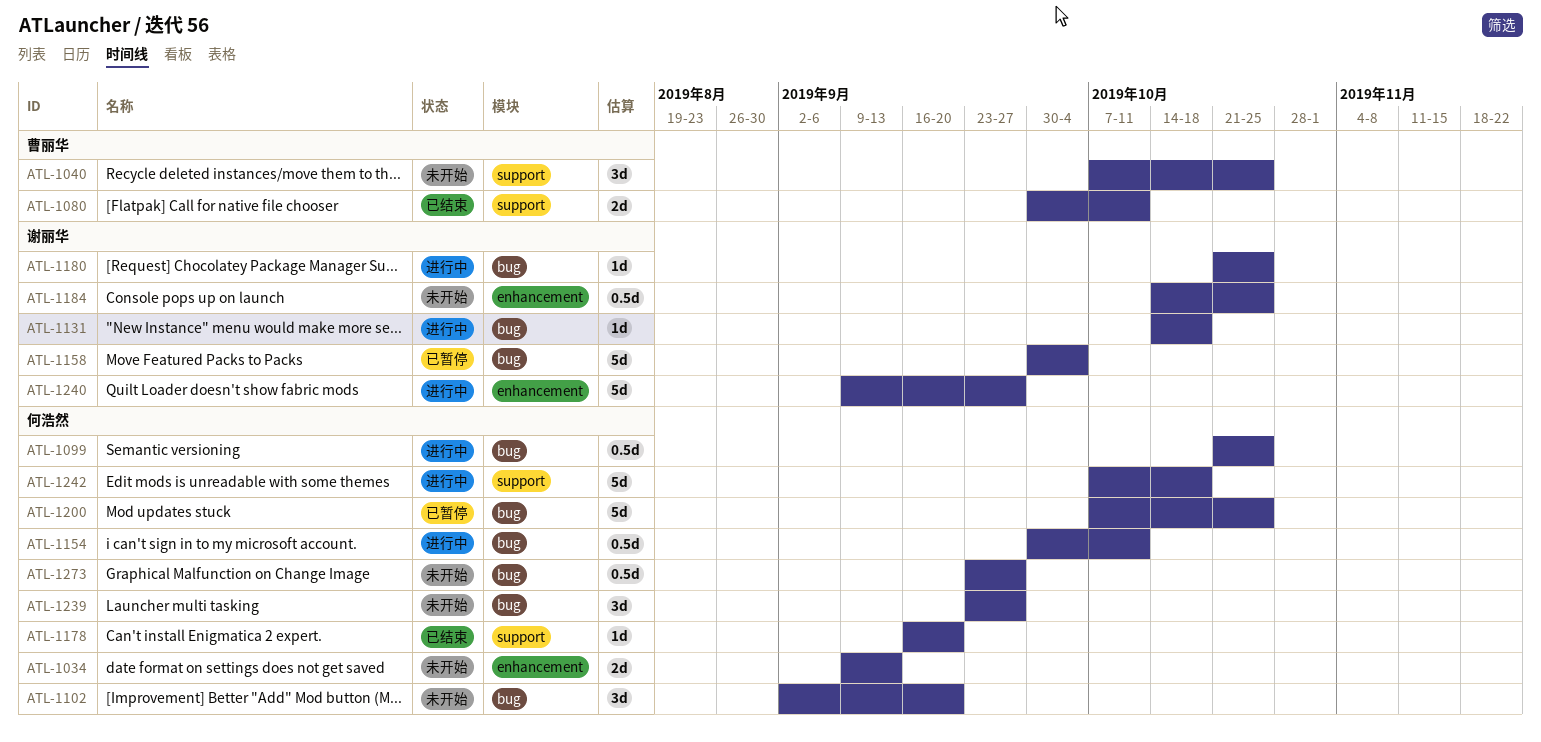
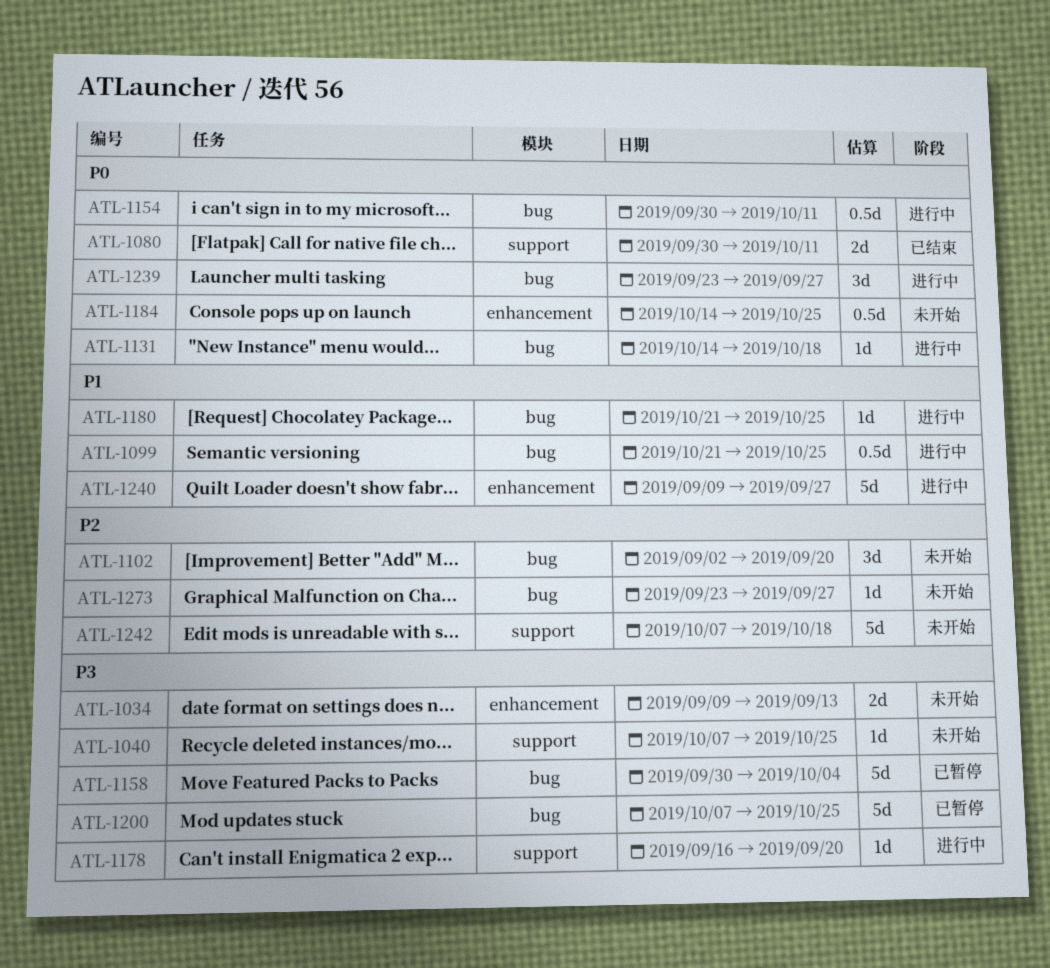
ATL-1040, estimate: 3d -> 1d
ATL-1178, status: 已结束 -> 进行中
ATL-1239, status: 未开始 -> 进行中
ATL-1242, status: 进行中 -> 未开始
ATL-1273, estimate: 0.5d -> 1d

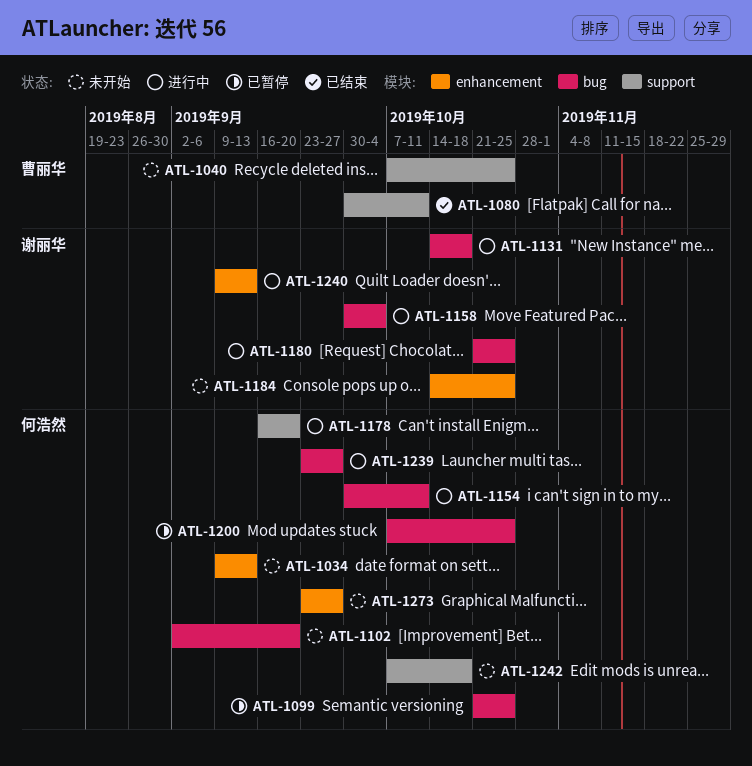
ATL-1099, status: 进行中 -> 已暂停
ATL-1158, status: 已暂停 -> 进行中
ATL-1240, due: Sep 27 -> Sep 13
ATL-1273, label: bug -> enhancement

